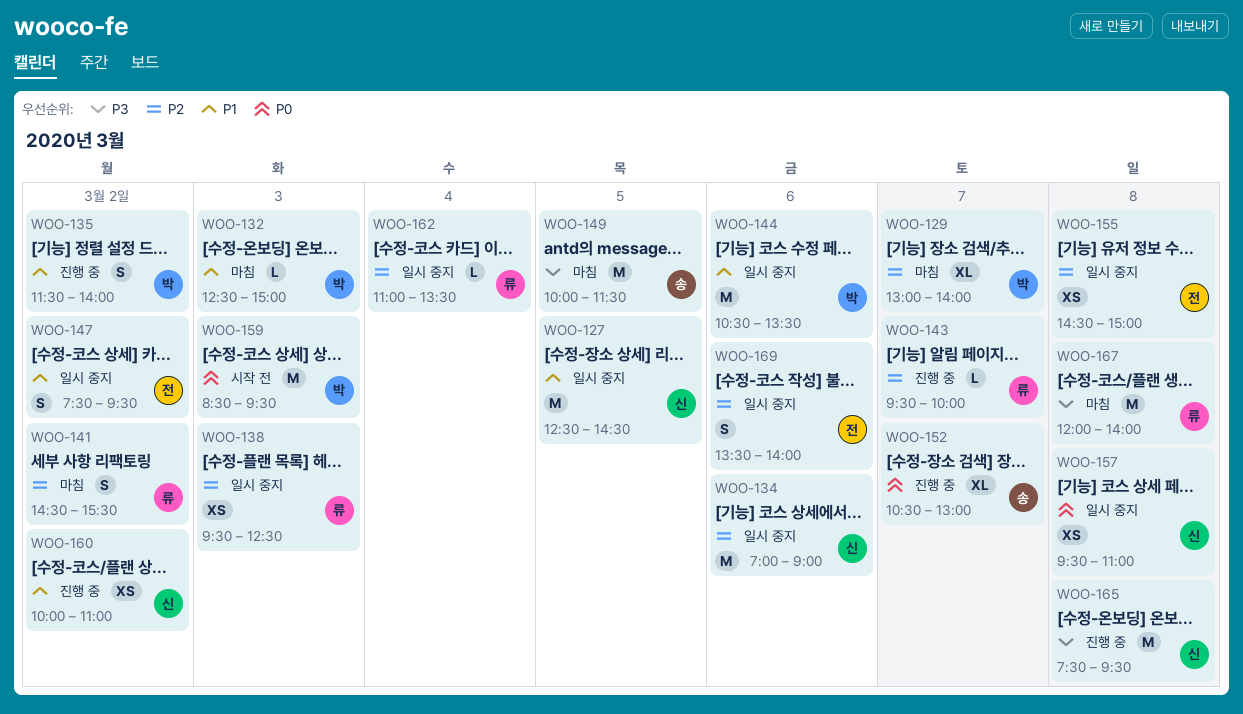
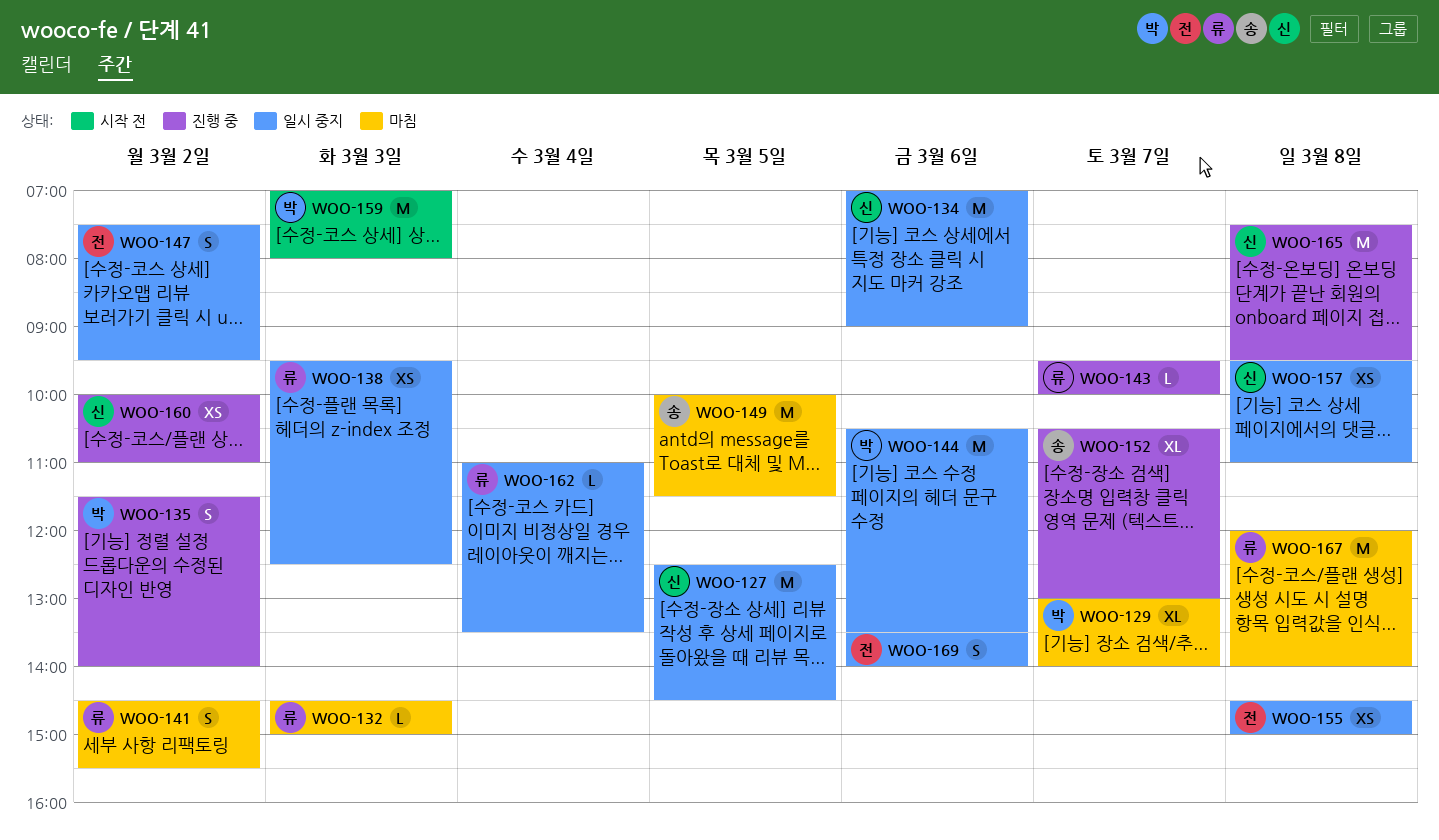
WOO-132, owner: 박 -> 류
WOO-132, begins: 12:30 -> 14:30
WOO-159, begins: 08:30 -> 07:00
WOO-159, ends: 09:30 -> 08:00

